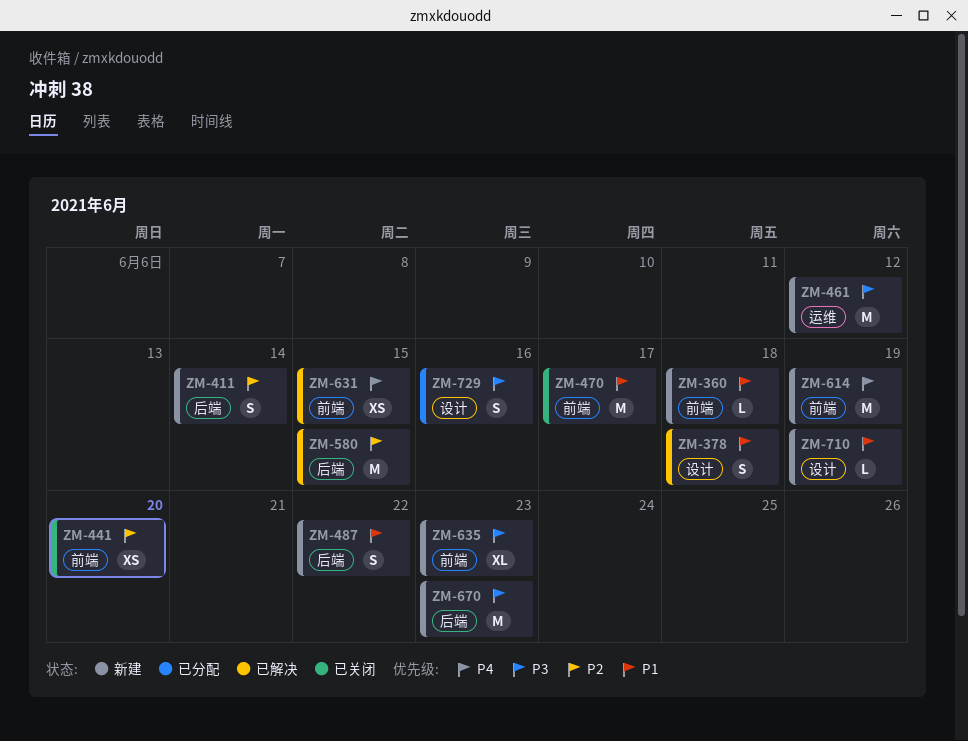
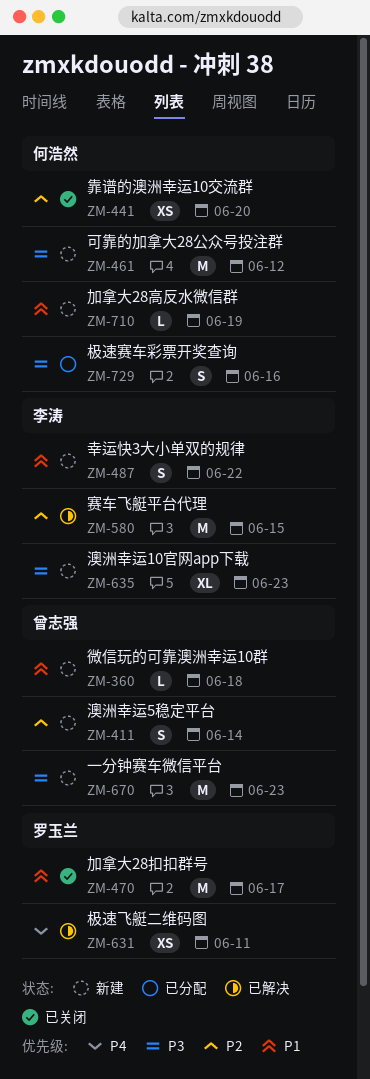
ZM-378: present -> none
ZM-614: present -> none
ZM-631, due: Jun 15 -> Jun 11

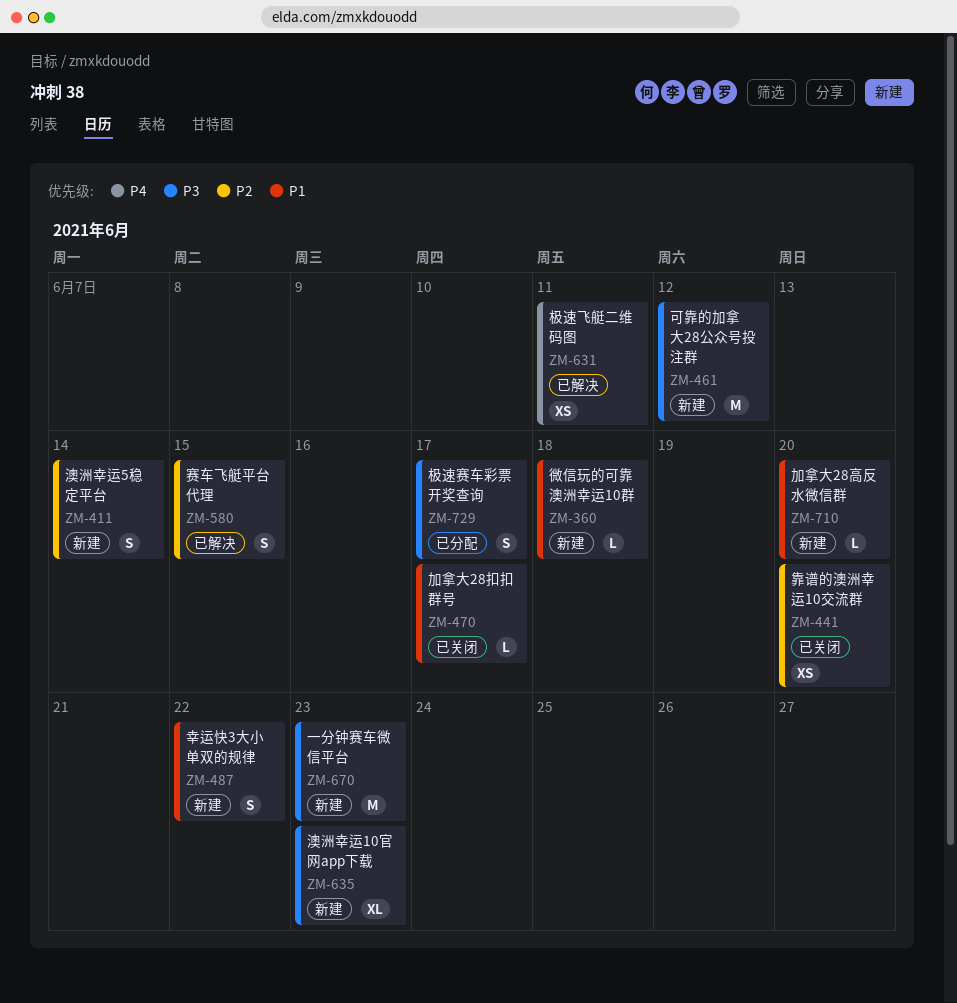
ZM-470, estimate: M -> L
ZM-580, estimate: M -> S
ZM-710, due: Jun 19 -> Jun 20
ZM-729, due: Jun 16 -> Jun 17

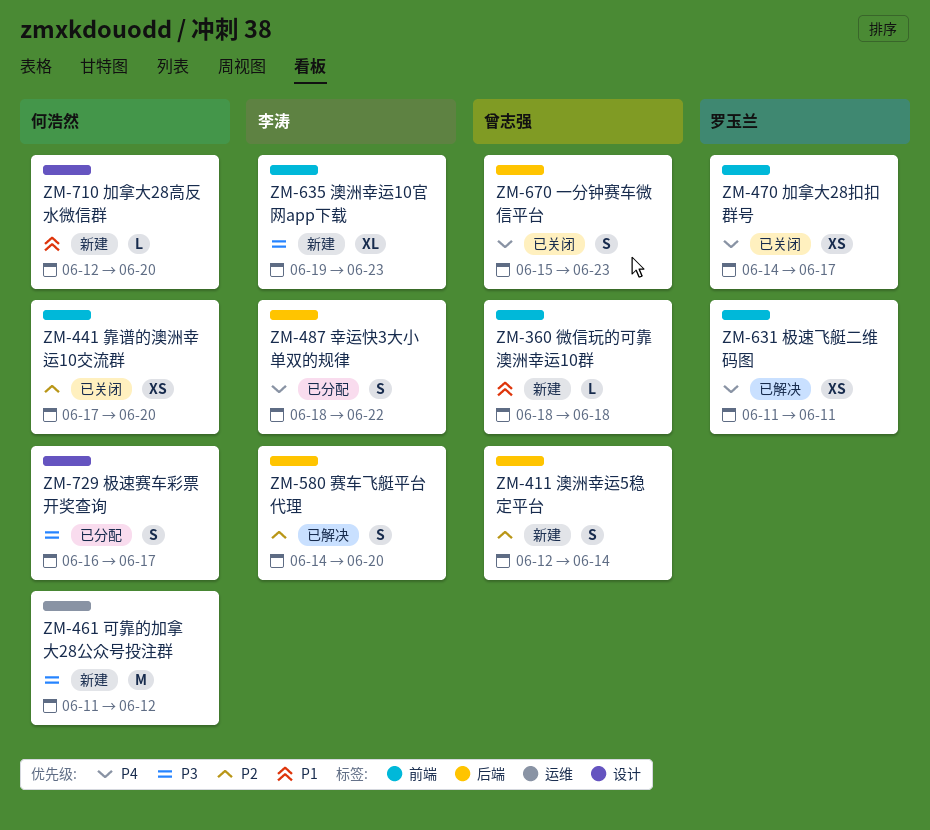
ZM-470, priority: P1 -> P4
ZM-470, estimate: L -> XS
ZM-487, status: 新建 -> 已分配
ZM-487, priority: P1 -> P4
ZM-580, due: Jun 15 -> Jun 20
ZM-670, status: 新建 -> 已关闭
ZM-670, priority: P3 -> P4
ZM-670, estimate: M -> S

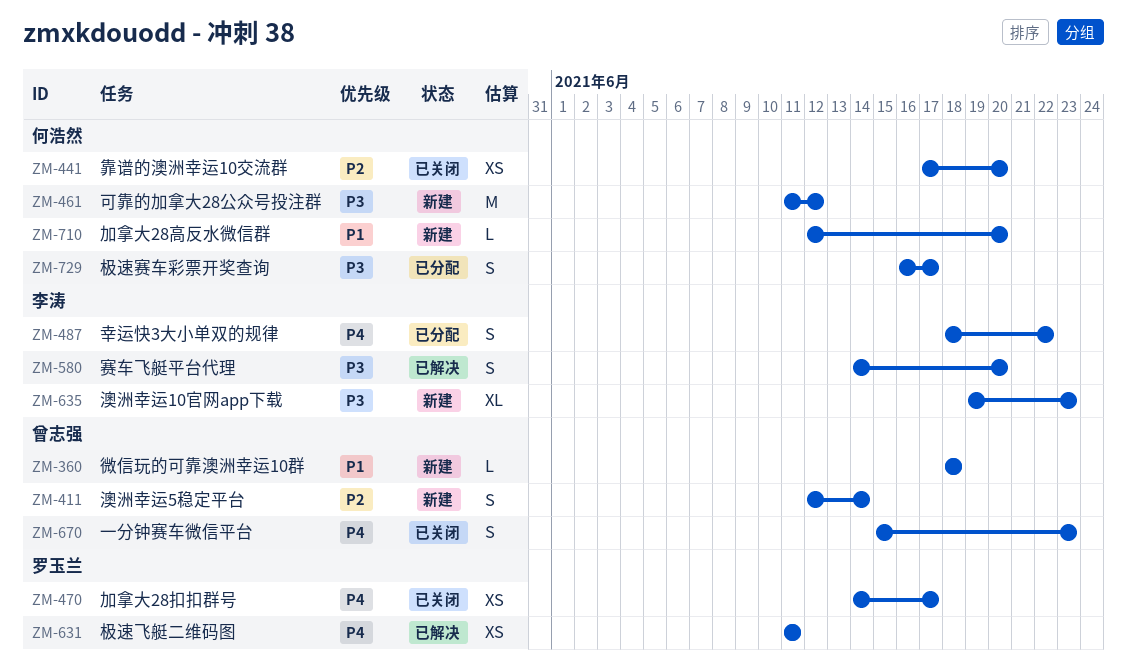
ZM-580, priority: P2 -> P3

